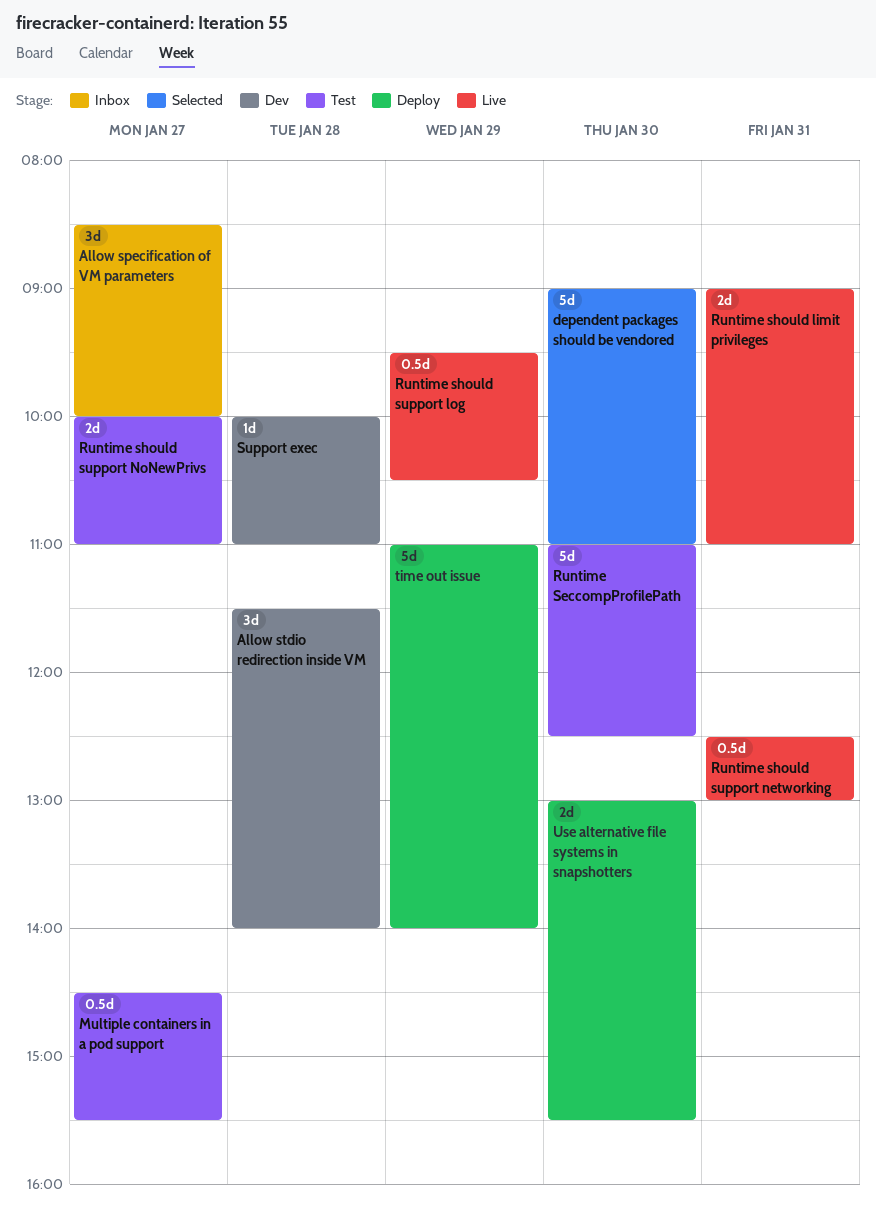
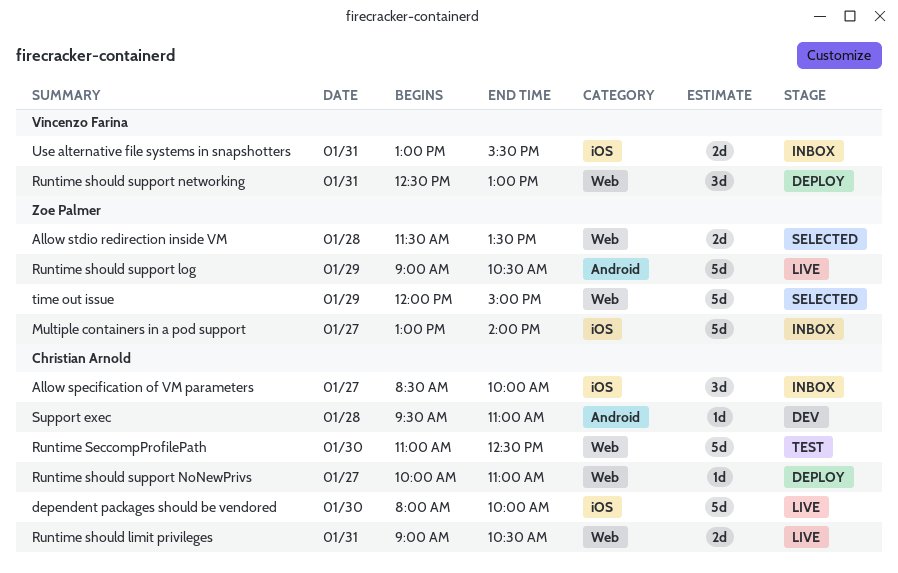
Allow stdio redirection inside VM, status: Dev -> Selected
Allow stdio redirection inside VM, estimate: 3d -> 2d
Allow stdio redirection inside VM, ends: 14:00 -> 13:30
dependent packages should be vendored, status: Selected -> Live
dependent packages should be vendored, begins: 09:00 -> 08:00
dependent packages should be vendored, ends: 11:00 -> 10:00
Multiple containers in a pod support, status: Test -> Inbox
Multiple containers in a pod support, estimate: 0.5d -> 5d
Multiple containers in a pod support, begins: 14:30 -> 13:00
Multiple containers in a pod support, ends: 15:30 -> 14:00
Runtime should limit privileges, ends: 11:00 -> 10:30
Runtime should support log, estimate: 0.5d -> 5d
Runtime should support log, begins: 09:30 -> 09:00
Runtime should support networking, status: Live -> Deploy
Runtime should support networking, estimate: 0.5d -> 3d
Runtime should support NoNewPrivs, status: Test -> Deploy
Runtime should support NoNewPrivs, estimate: 2d -> 1d
Support exec, begins: 10:00 -> 09:30
time out issue, status: Deploy -> Selected
time out issue, begins: 11:00 -> 12:00
time out issue, ends: 14:00 -> 15:00
Use alternative file systems in snapshotters, status: Deploy -> Inbox
Use alternative file systems in snapshotters, day: Jan 30 -> Jan 31

